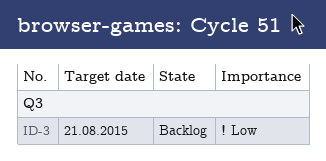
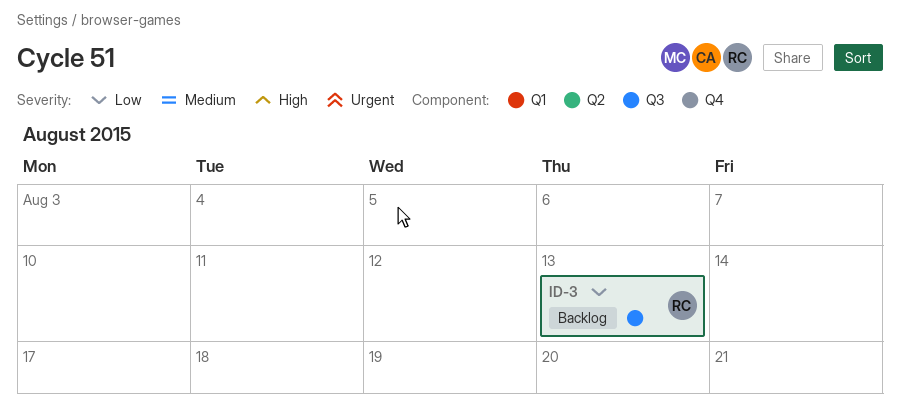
ID-3, due: Aug 21 -> Aug 13

